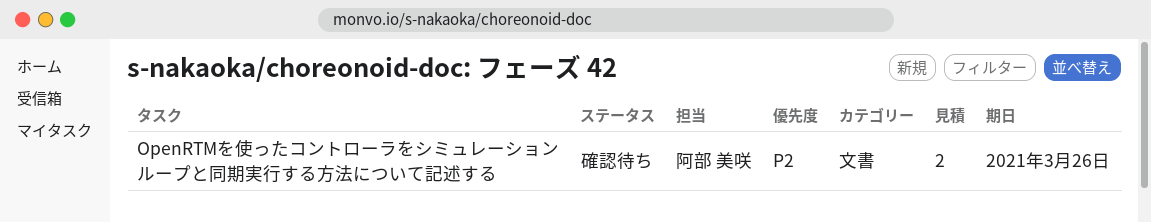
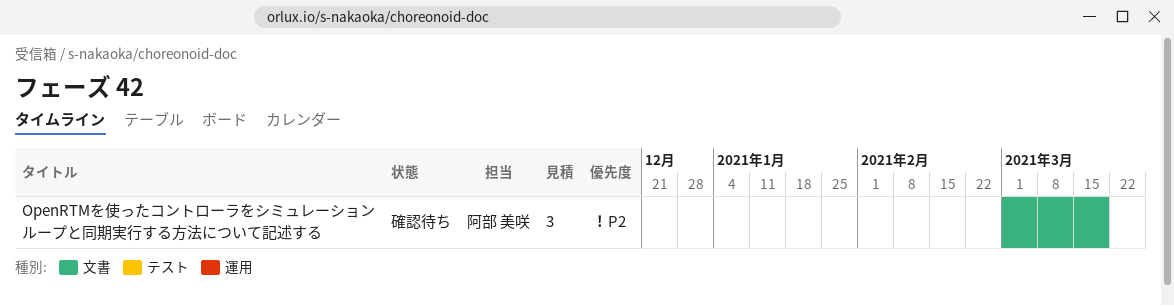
OpenRTMを使ったコントローラをシミュレーションループと同期実行する方法について記述する, estimate: 2 -> 3
OpenRTMを使ったコントローラをシミュレーションループと同期実行する方法について記述する, due: Mar 26 -> Mar 19

